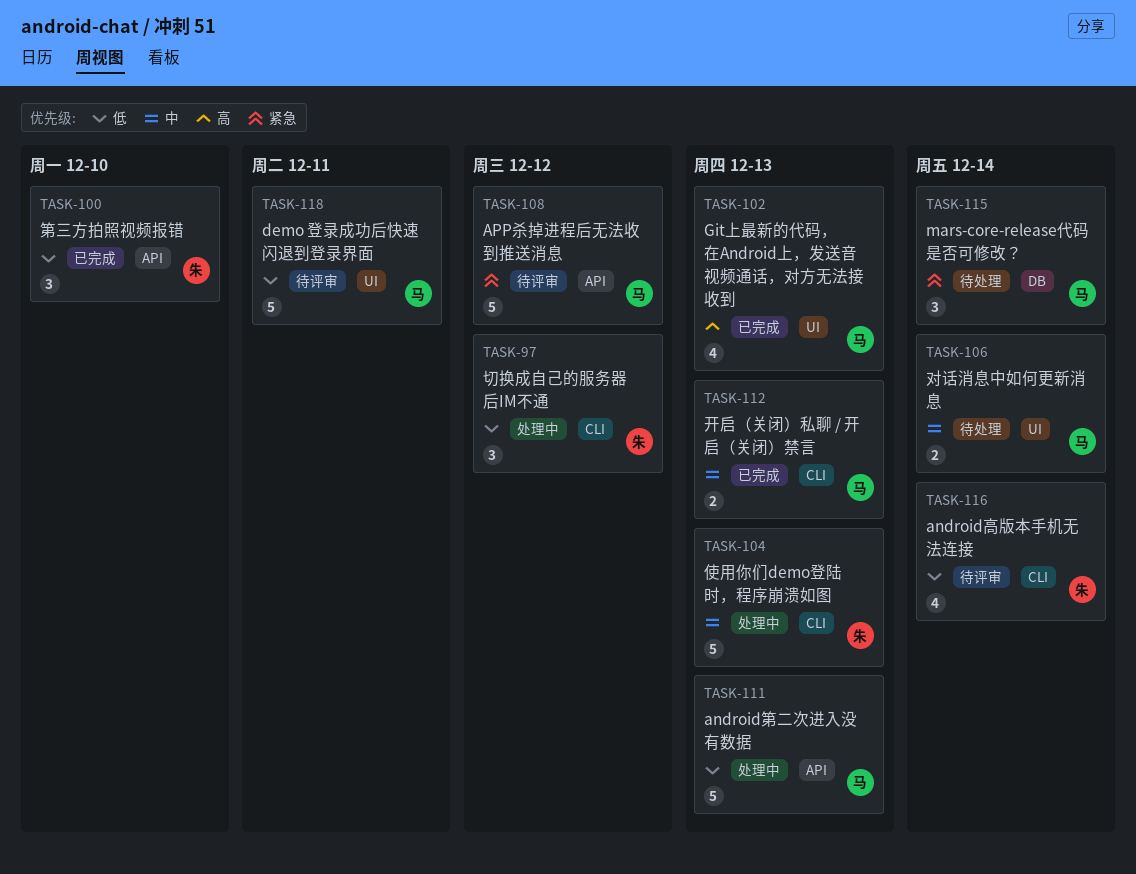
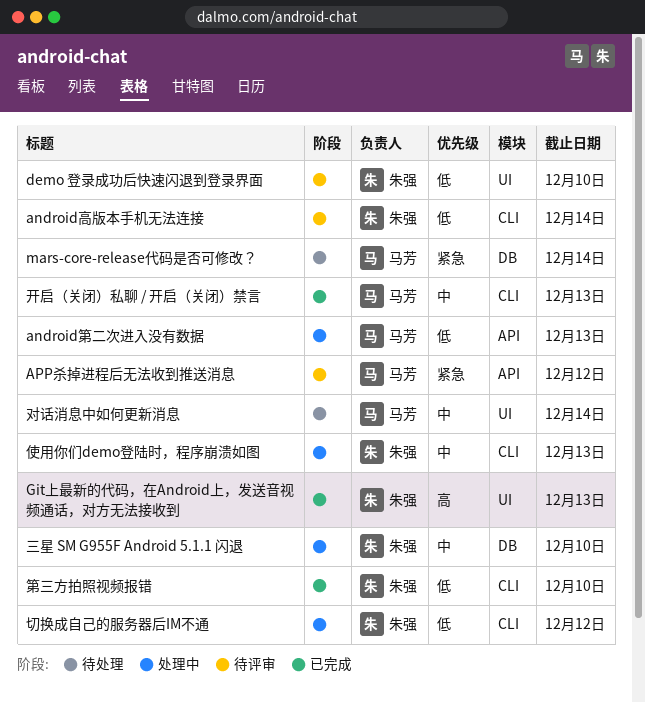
demo 登录成功后快速闪退到登录界面, owner: 马芳 -> 朱强
demo 登录成功后快速闪退到登录界面, due: Dec 11 -> Dec 10
Git上最新的代码，在Android上，发送音视频通话，对方无法接收到, owner: 马芳 -> 朱强
三星 SM G955F Android 5.1.1 闪退: none -> present
第三方拍照视频报错, label: API -> CLI

